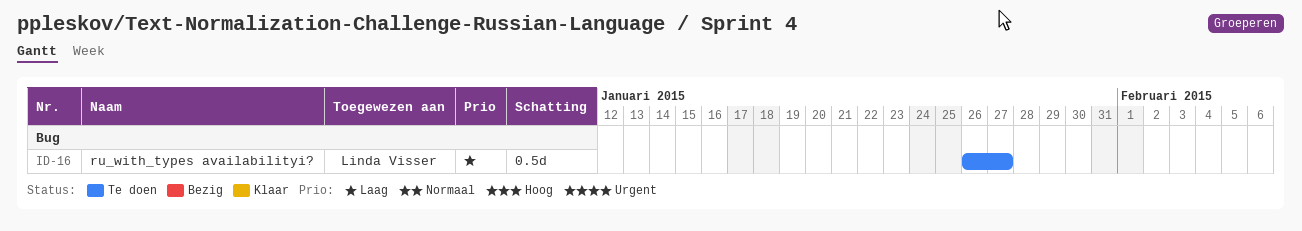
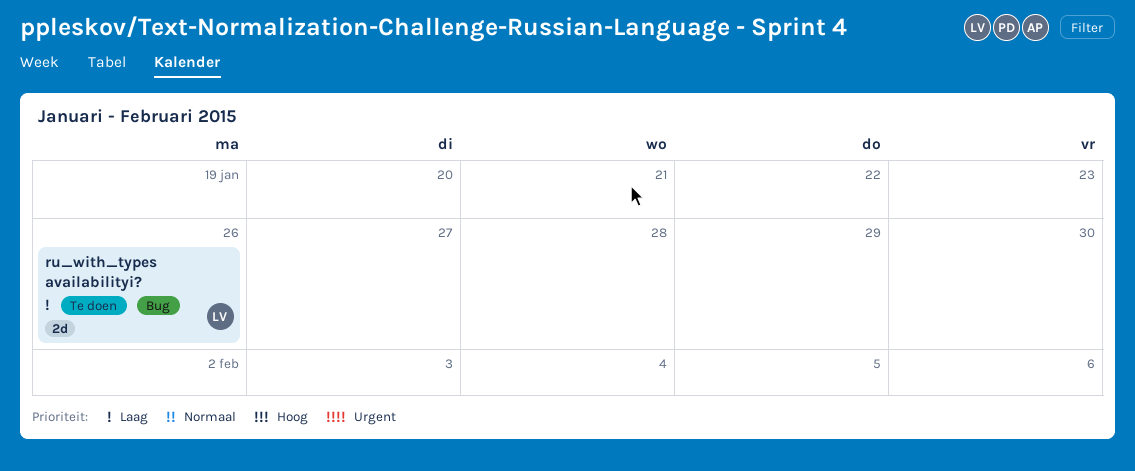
ru_with_types availabilityi?, estimate: 0.5d -> 2d
ru_with_types availabilityi?, due: Jan 27 -> Jan 26

